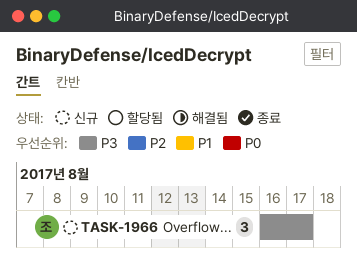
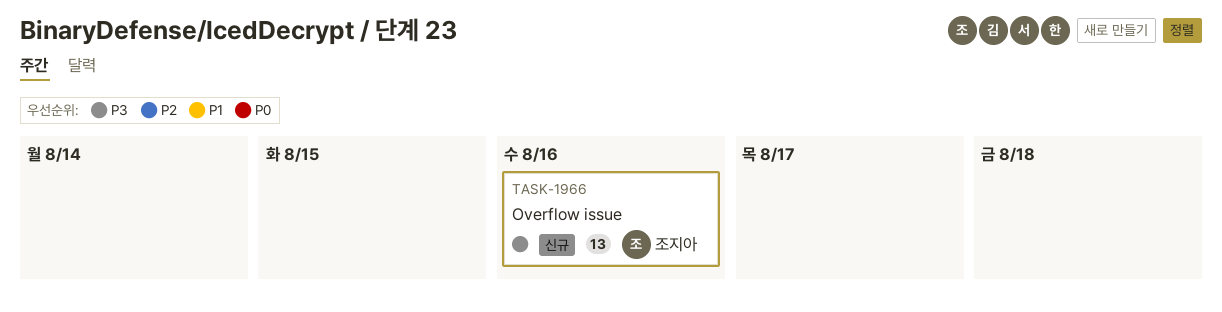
TASK-1966, estimate: 3 -> 13
TASK-1966, due: Aug 17 -> Aug 16

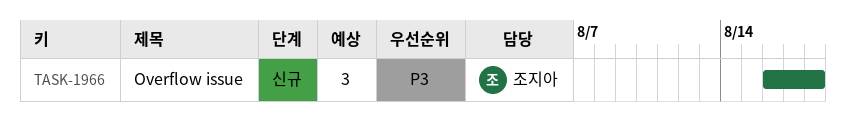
TASK-1966, estimate: 13 -> 3
TASK-1966, due: Aug 16 -> Aug 18

